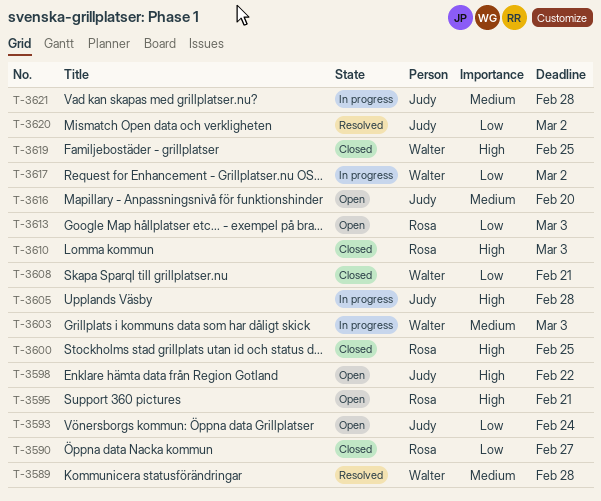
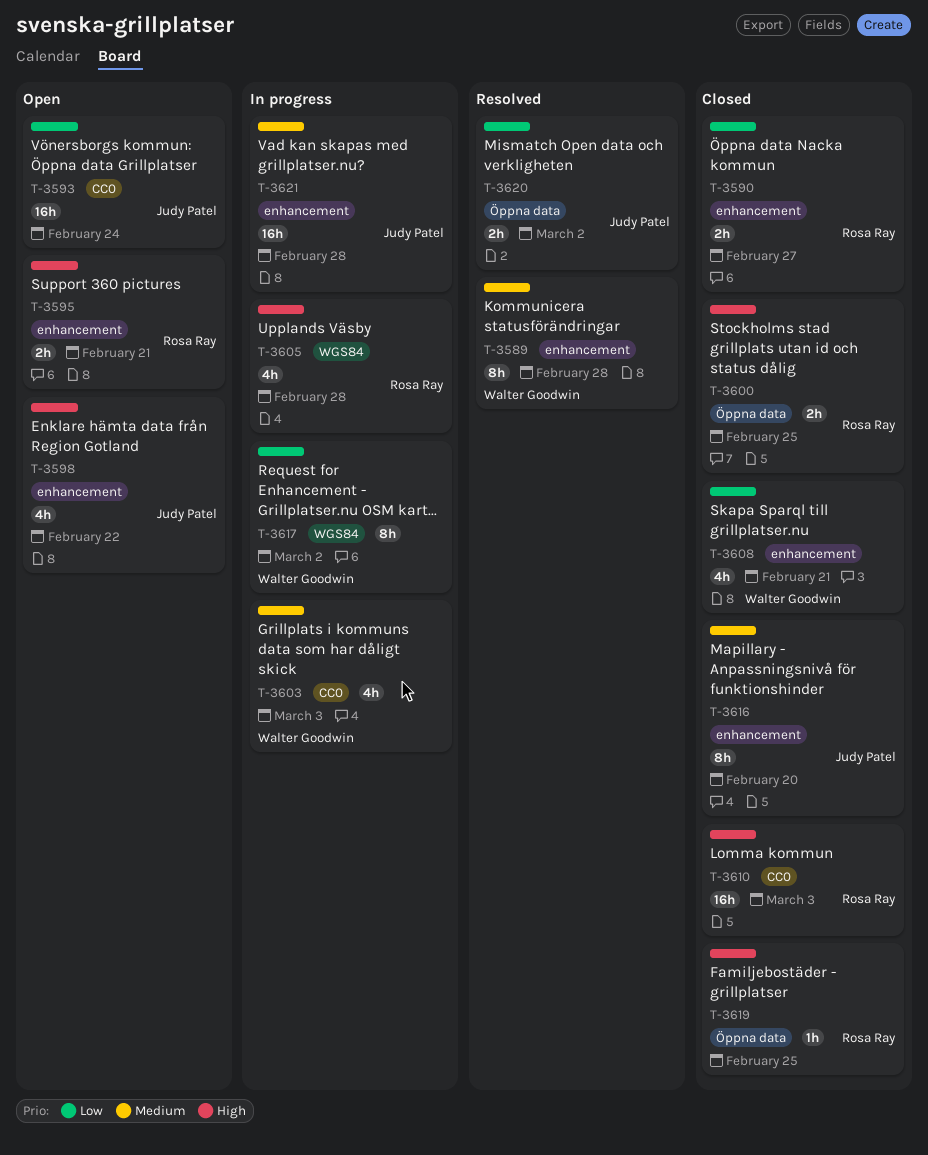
T-3605, owner: Judy Patel -> Rosa Ray
T-3613: present -> none
T-3616, status: Open -> Closed
T-3619, owner: Walter Goodwin -> Rosa Ray

